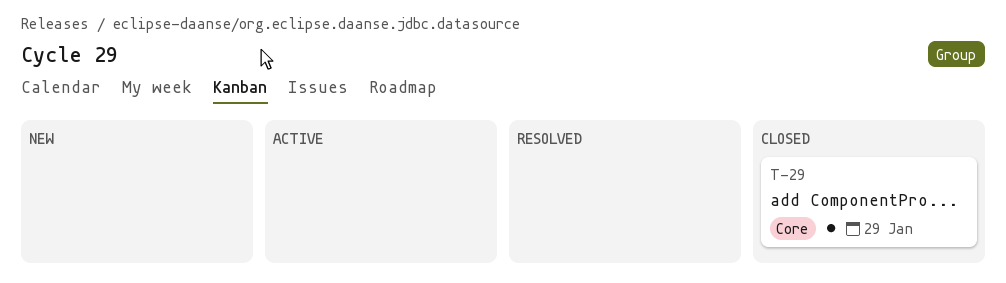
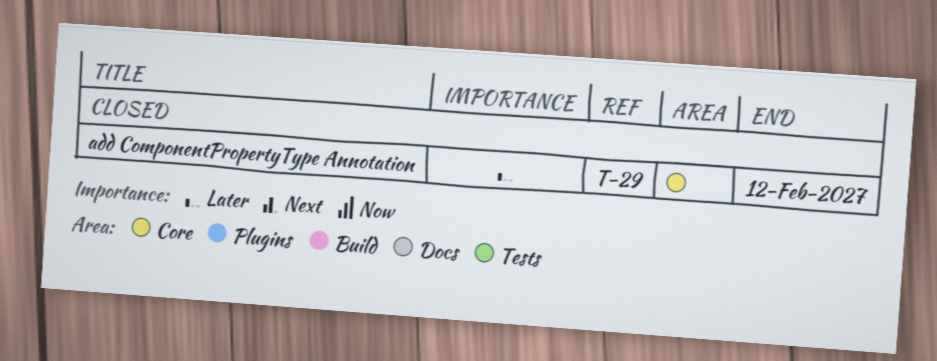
T-29, due: Jan 29 -> Feb 12

